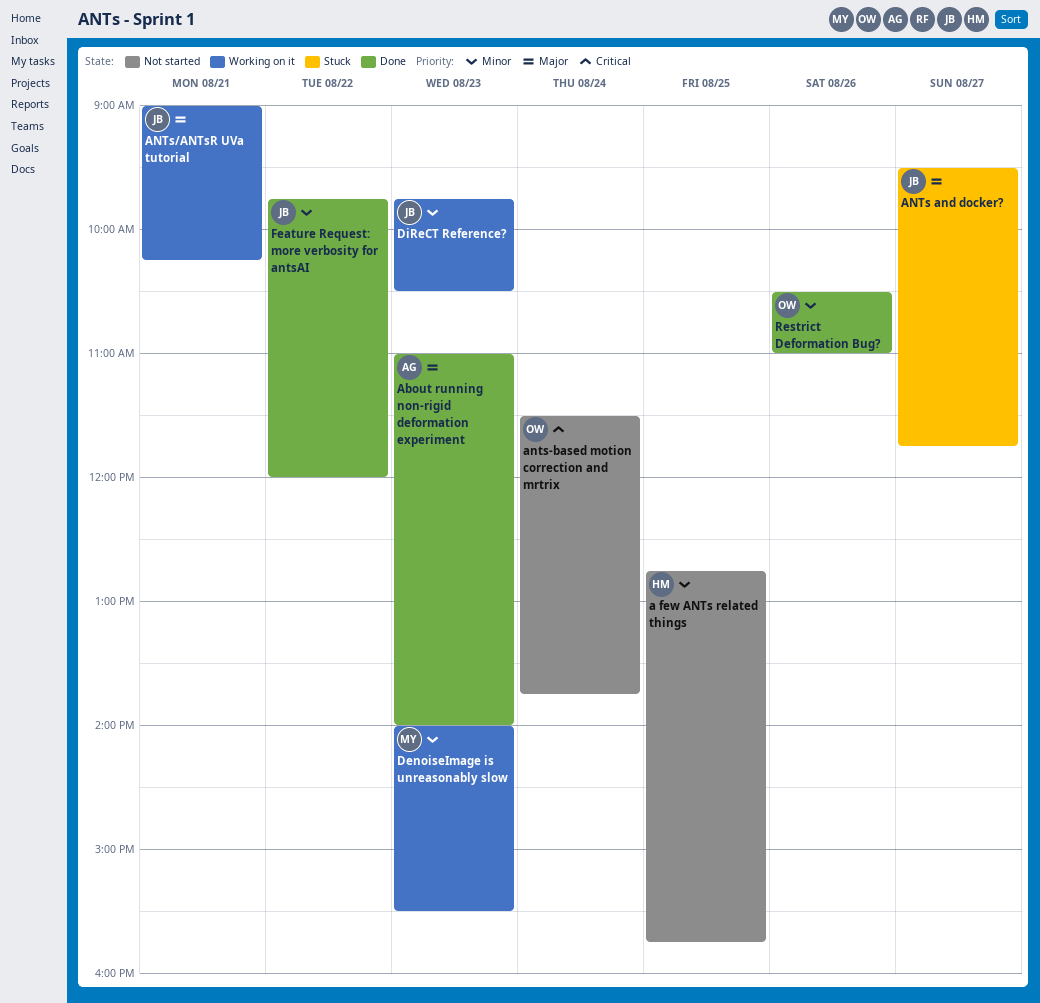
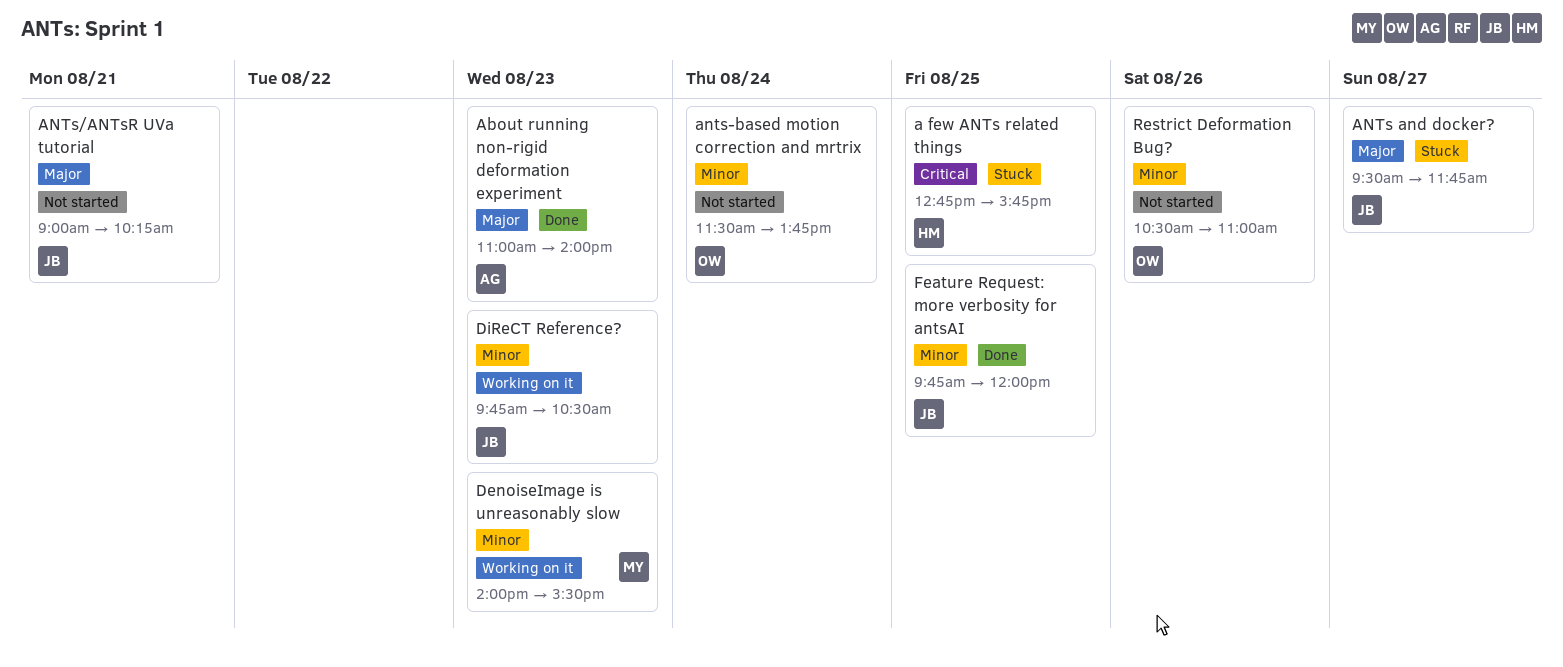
a few ANTs related things, status: Not started -> Stuck
a few ANTs related things, priority: Minor -> Critical
ants-based motion correction and mrtrix, priority: Critical -> Minor
ANTs/ANTsR UVa tutorial, status: Working on it -> Not started
Feature Request: more verbosity for antsAI, day: Aug 22 -> Aug 25
Restrict Deformation Bug?, status: Done -> Not started

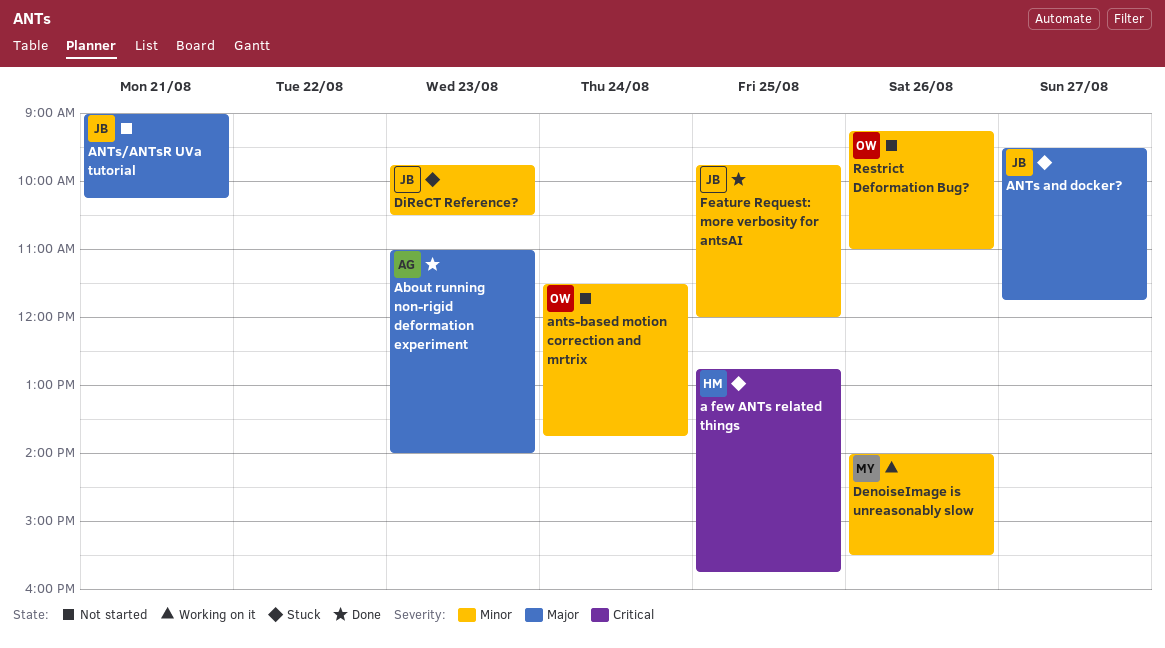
DenoiseImage is unreasonably slow, day: Aug 23 -> Aug 26
DiReCT Reference?, status: Working on it -> Stuck
Restrict Deformation Bug?, begins: 10:30 -> 09:15

